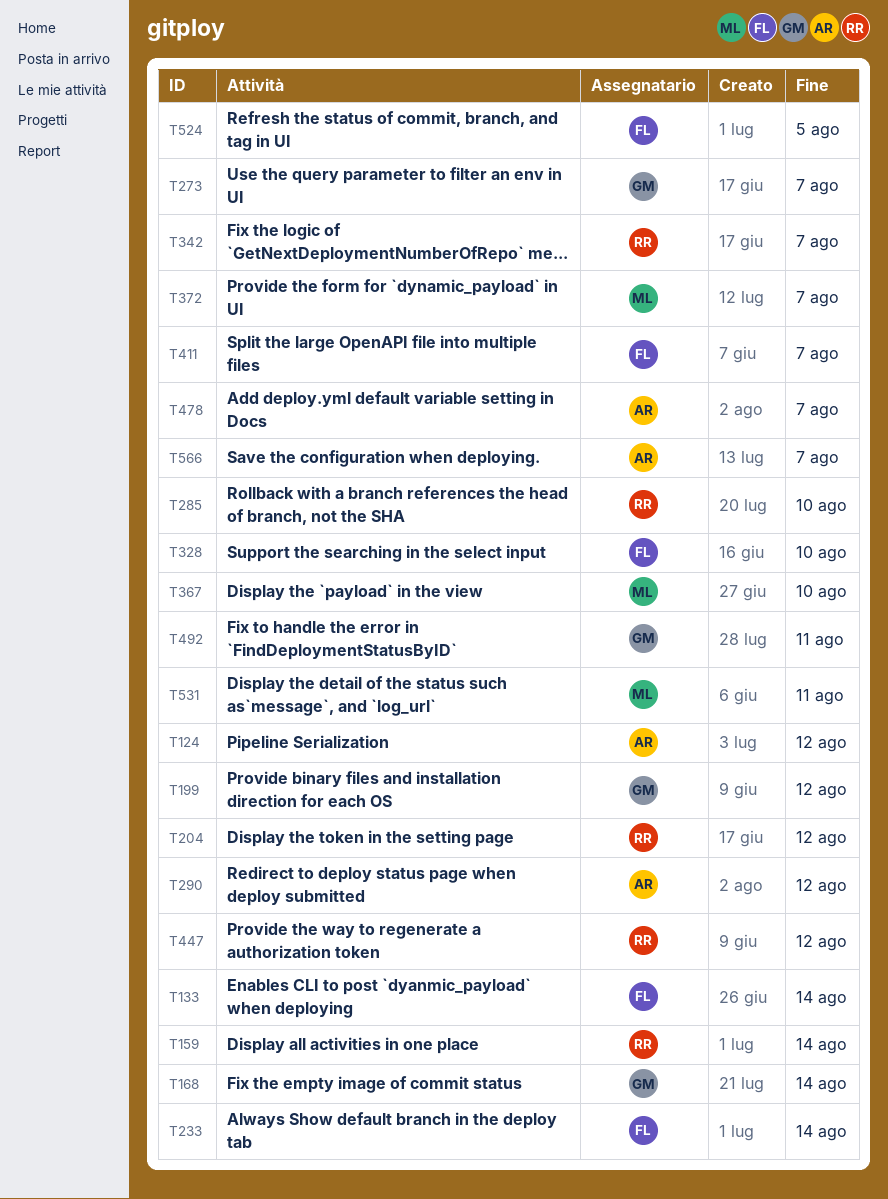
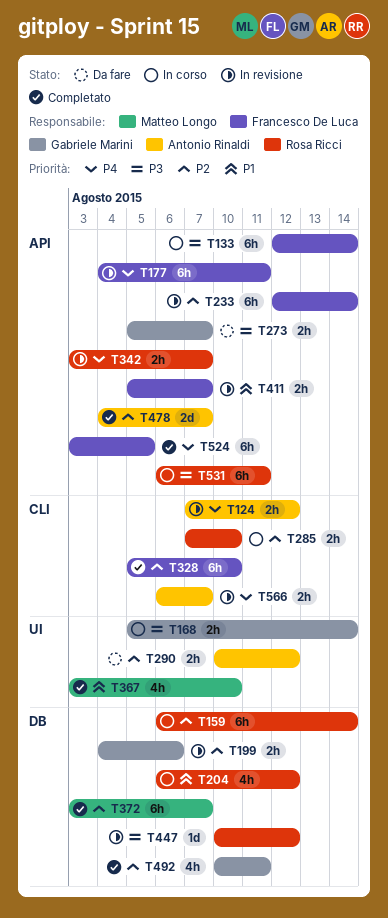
T177: none -> present
T199, due: Aug 12 -> Aug 6
T531, owner: Matteo Longo -> Rosa Ricci

